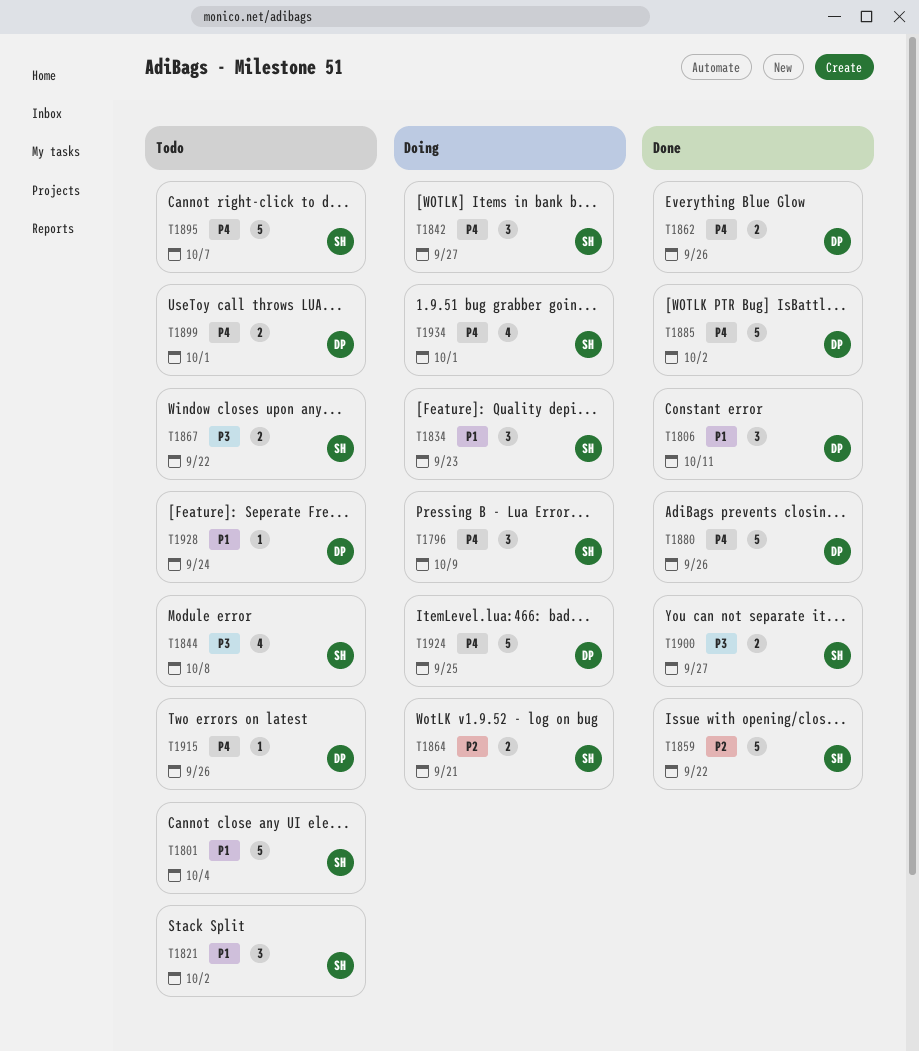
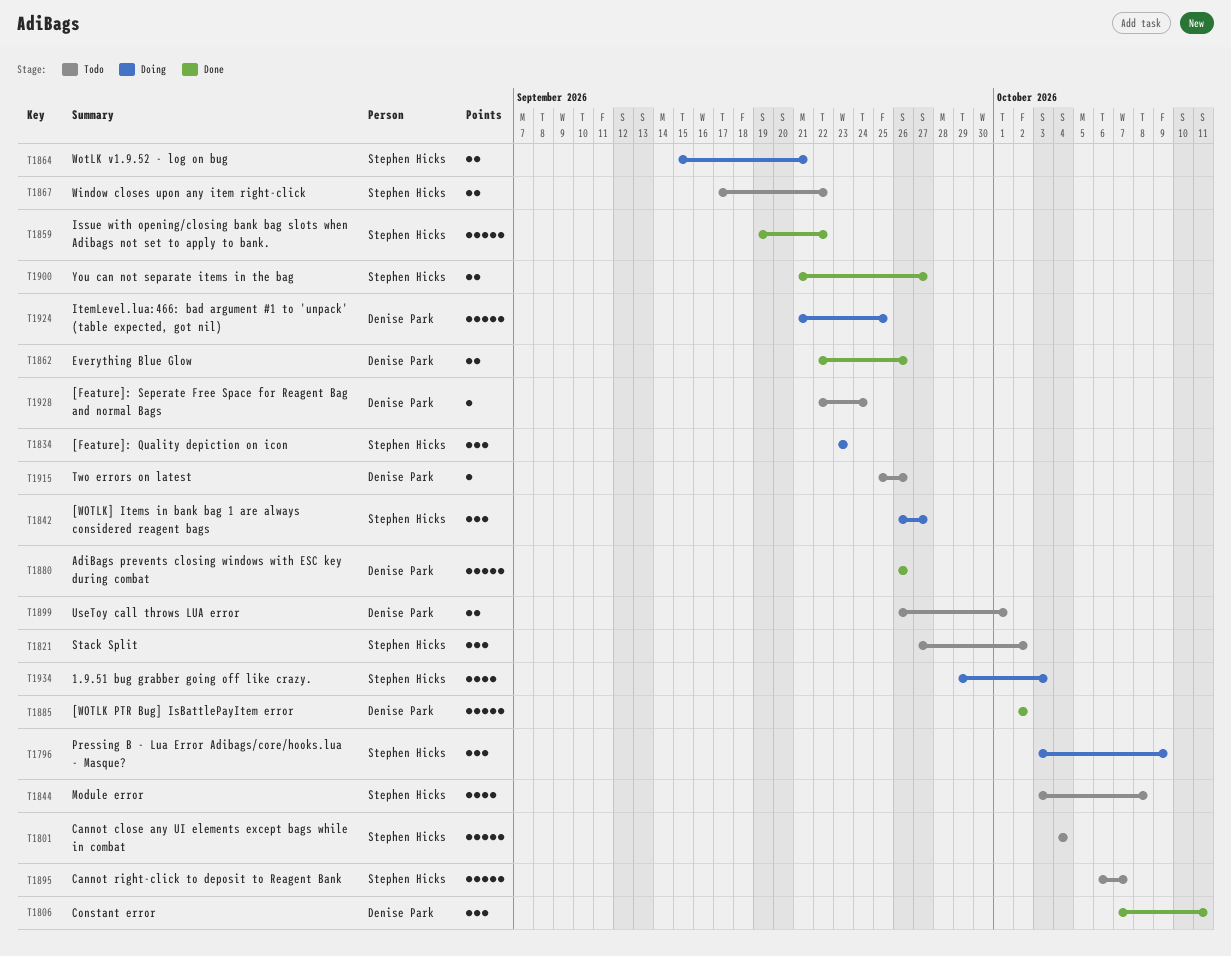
T1934, due: Oct 1 -> Oct 3

